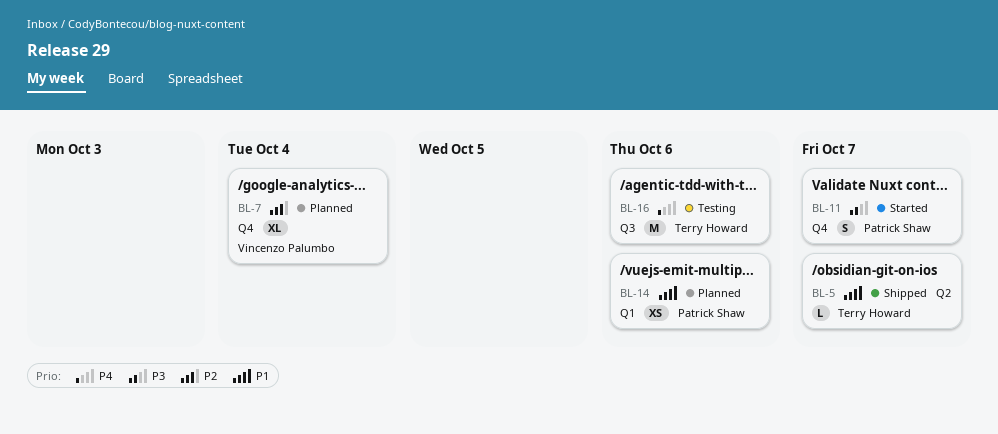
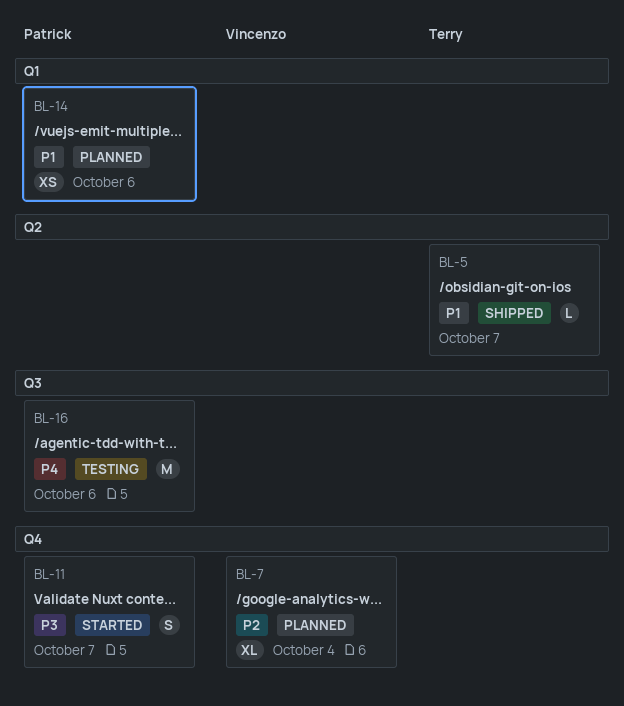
BL-16, owner: Terry Howard -> Patrick Shaw

